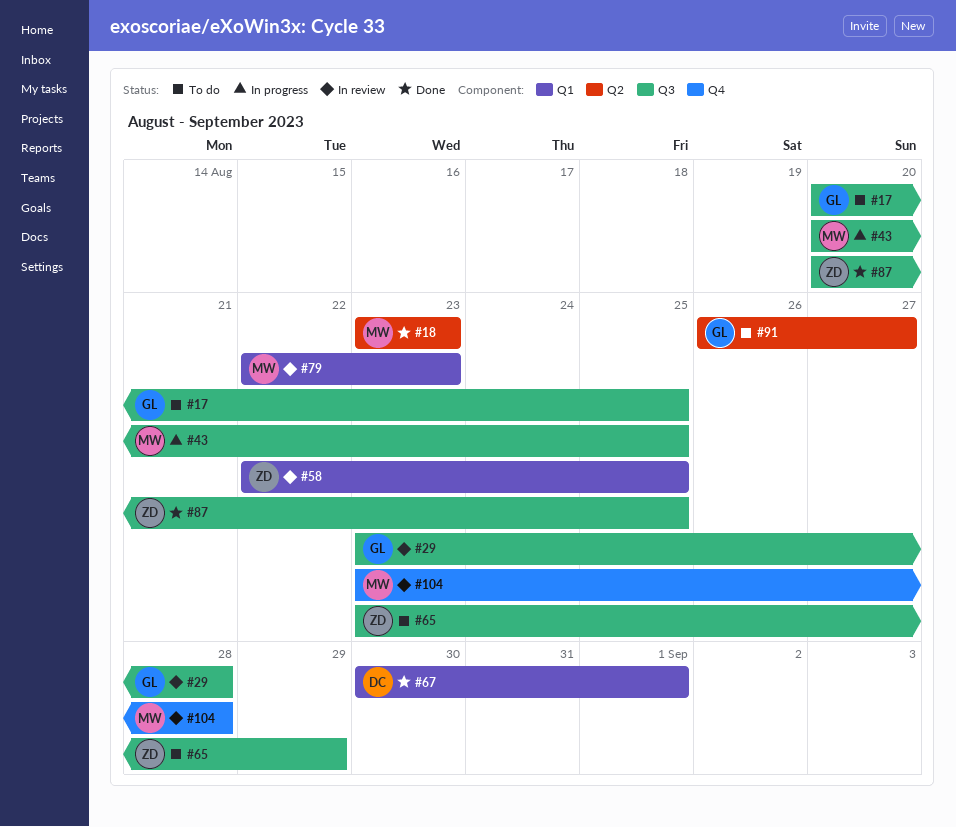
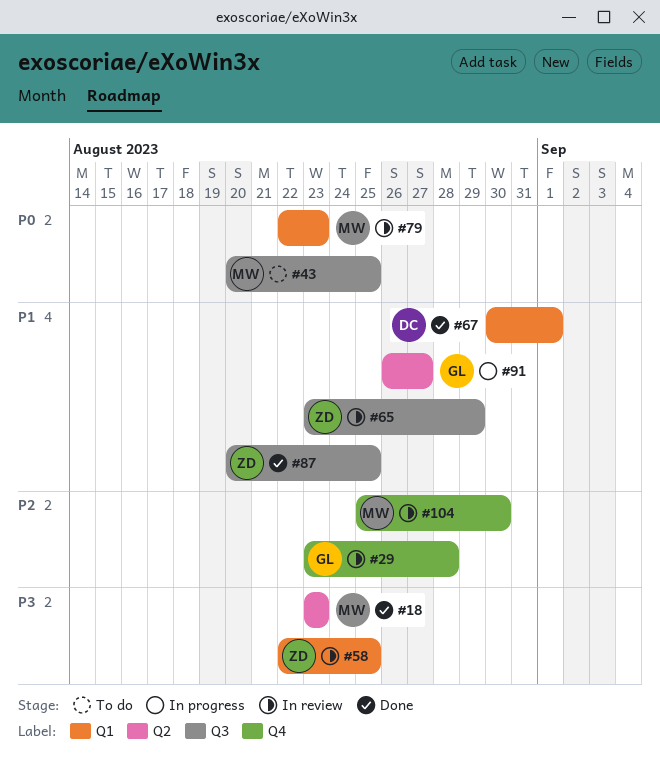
#17: present -> none
#29, label: Q3 -> Q4
#43, status: In progress -> To do
#65, status: To do -> In review
#91, status: To do -> In progress
#104, start: Aug 23 -> Aug 25
#104, due: Aug 28 -> Aug 30

